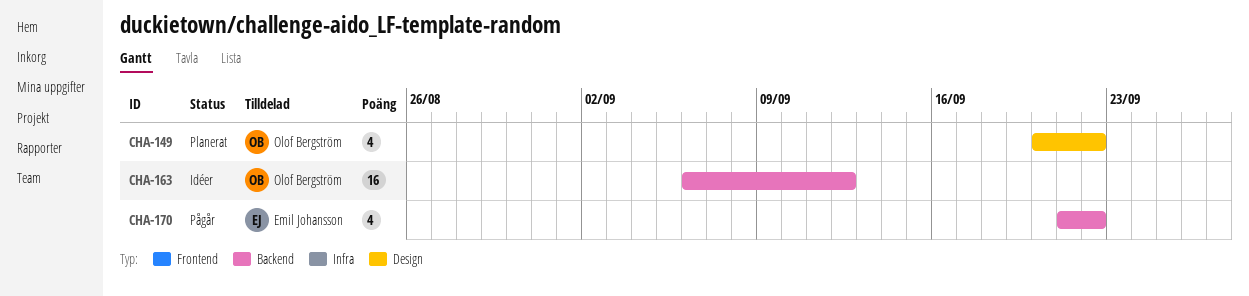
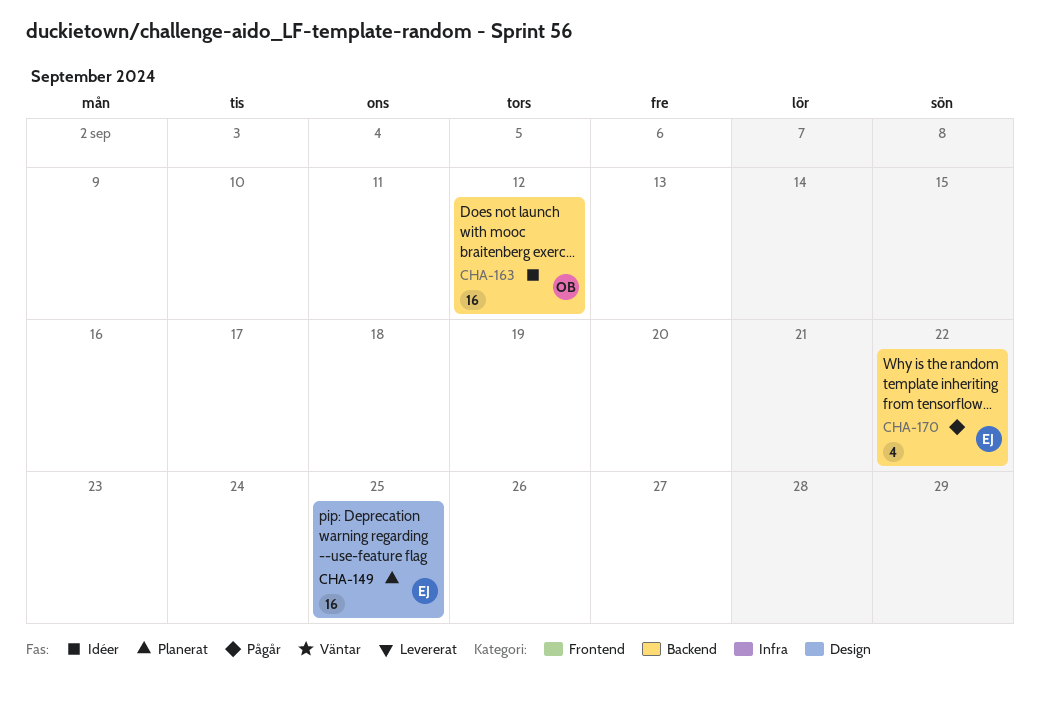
CHA-149, owner: Olof Bergström -> Emil Johansson
CHA-149, estimate: 4 -> 16
CHA-149, due: Sep 22 -> Sep 25

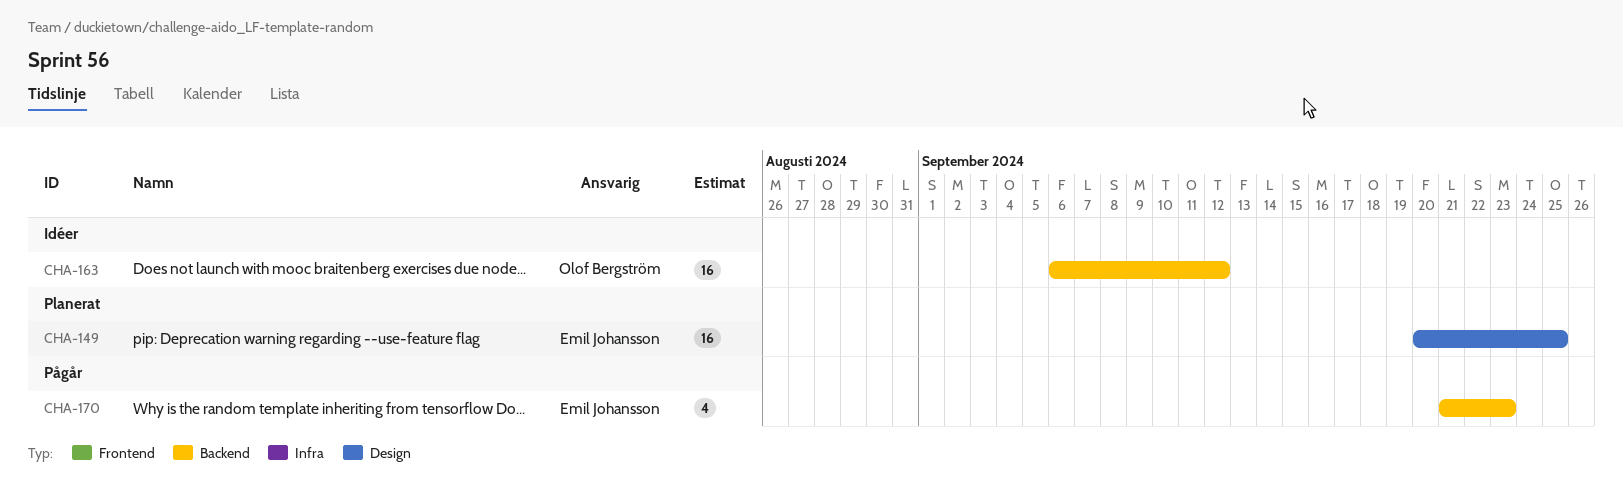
CHA-170, due: Sep 22 -> Sep 23

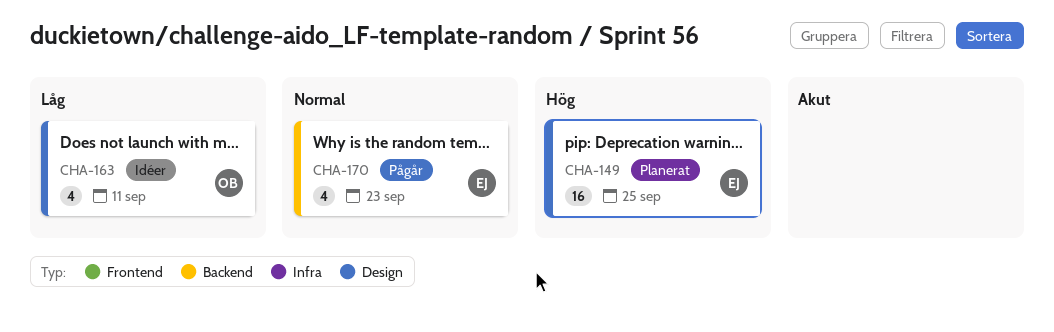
CHA-163, label: Backend -> Design
CHA-163, estimate: 16 -> 4
CHA-163, due: Sep 12 -> Sep 11

